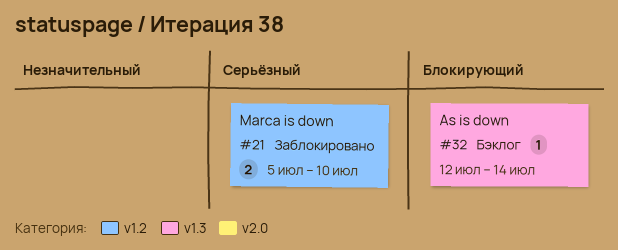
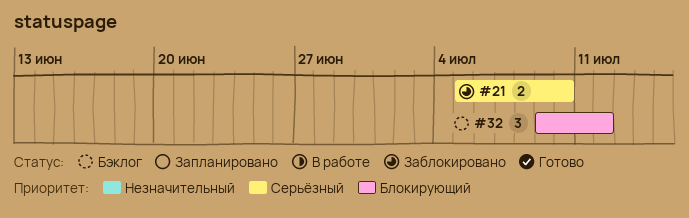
#32, estimate: 1 -> 3
#32, start: Jul 12 -> Jul 9
#32, due: Jul 14 -> Jul 12

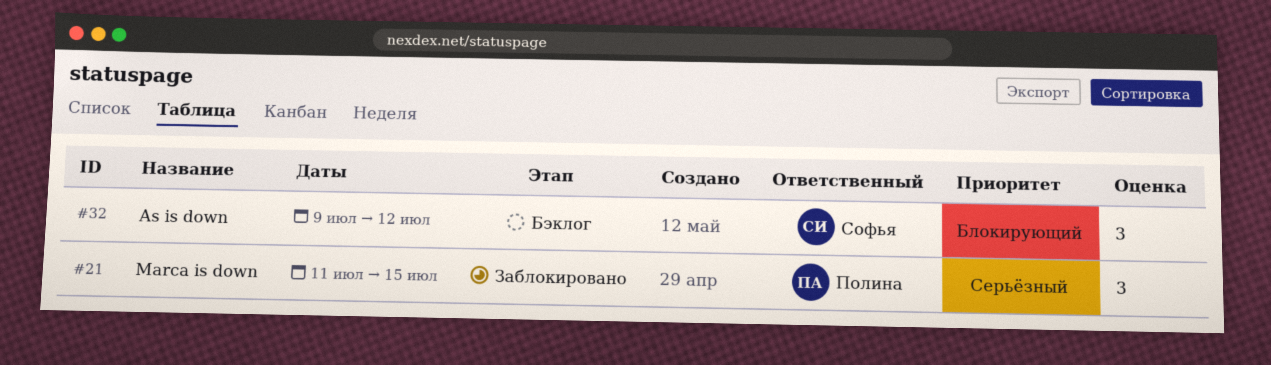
#21, estimate: 2 -> 3
#21, start: Jul 5 -> Jul 11
#21, due: Jul 10 -> Jul 15

